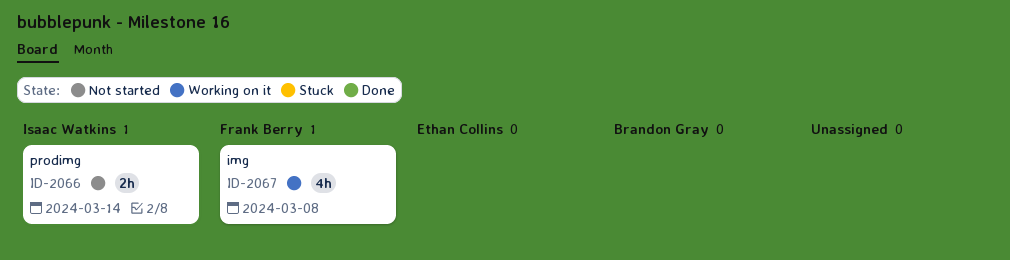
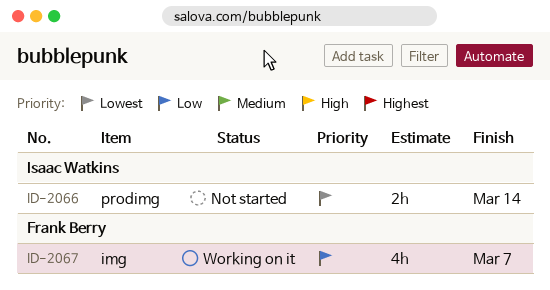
ID-2067, due: Mar 8 -> Mar 7

